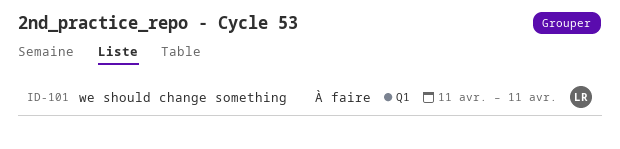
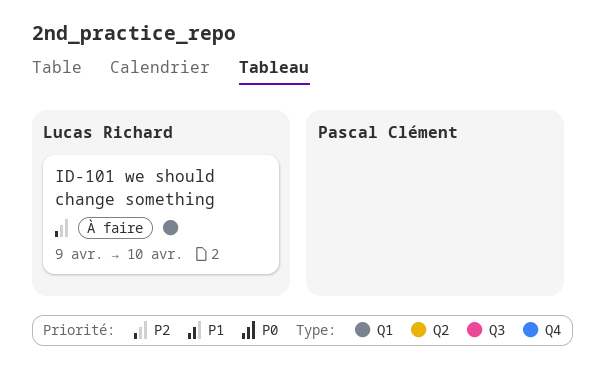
ID-101, start: Apr 11 -> Apr 9
ID-101, due: Apr 11 -> Apr 10

